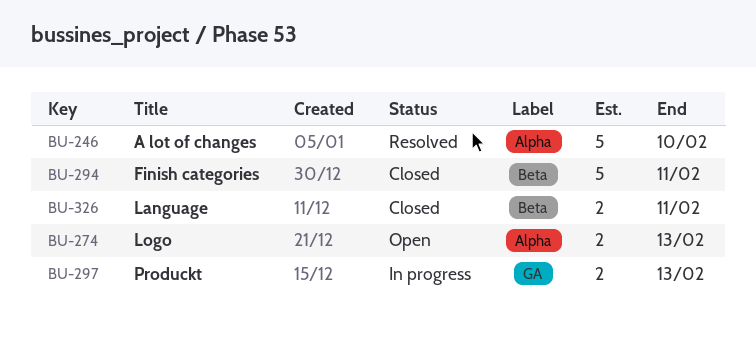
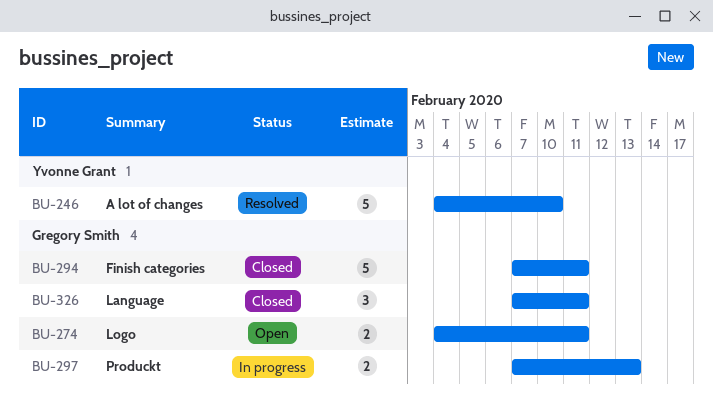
BU-274, due: Feb 13 -> Feb 11
BU-326, estimate: 2 -> 3

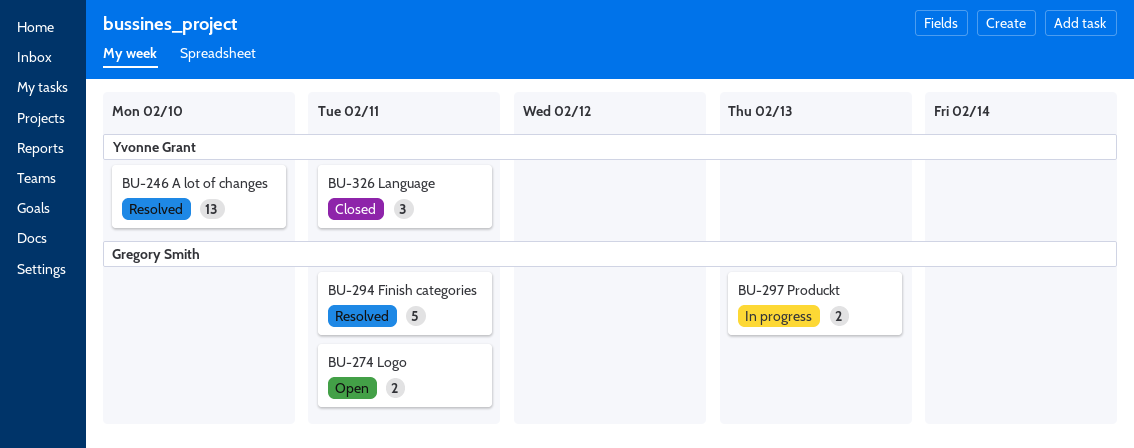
BU-246, estimate: 5 -> 13
BU-294, status: Closed -> Resolved
BU-326, owner: Gregory Smith -> Yvonne Grant

